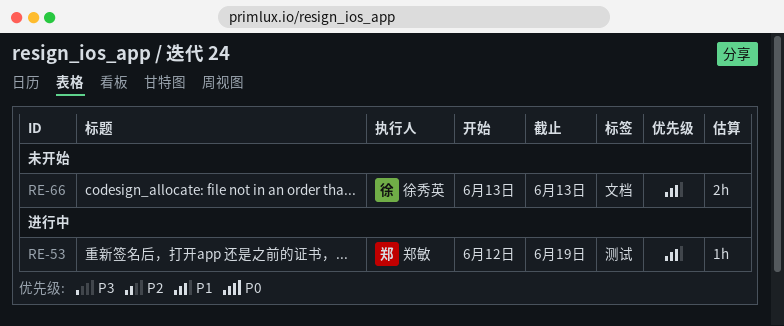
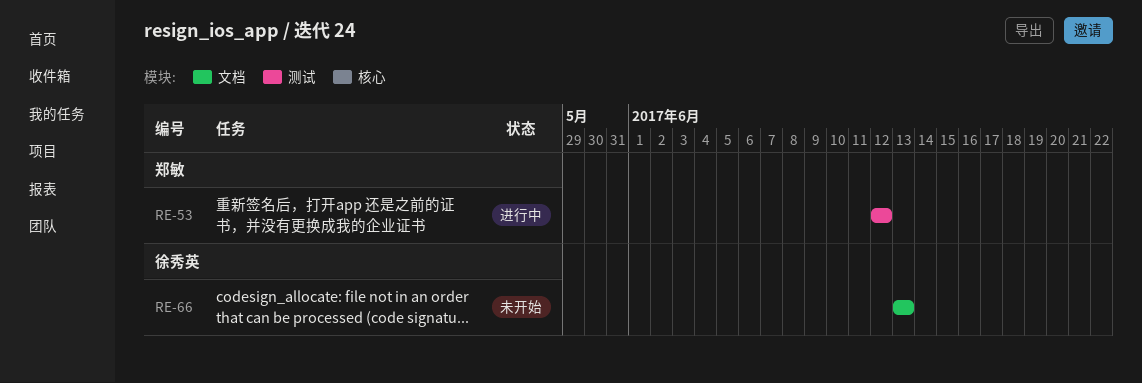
RE-53, due: Jun 19 -> Jun 12

